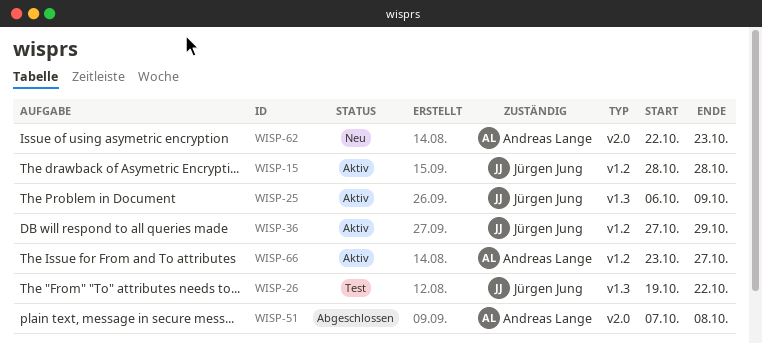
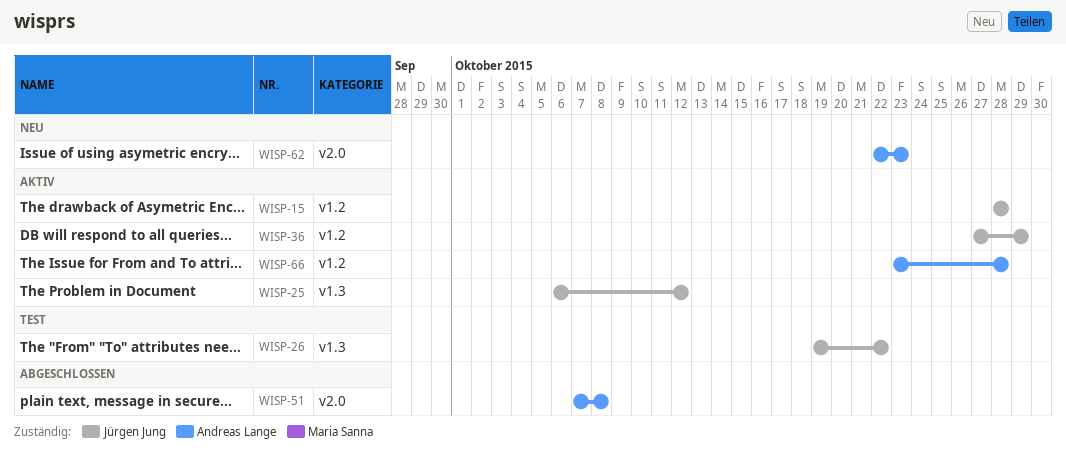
WISP-25, due: Oct 9 -> Oct 12
WISP-66, due: Oct 27 -> Oct 28

